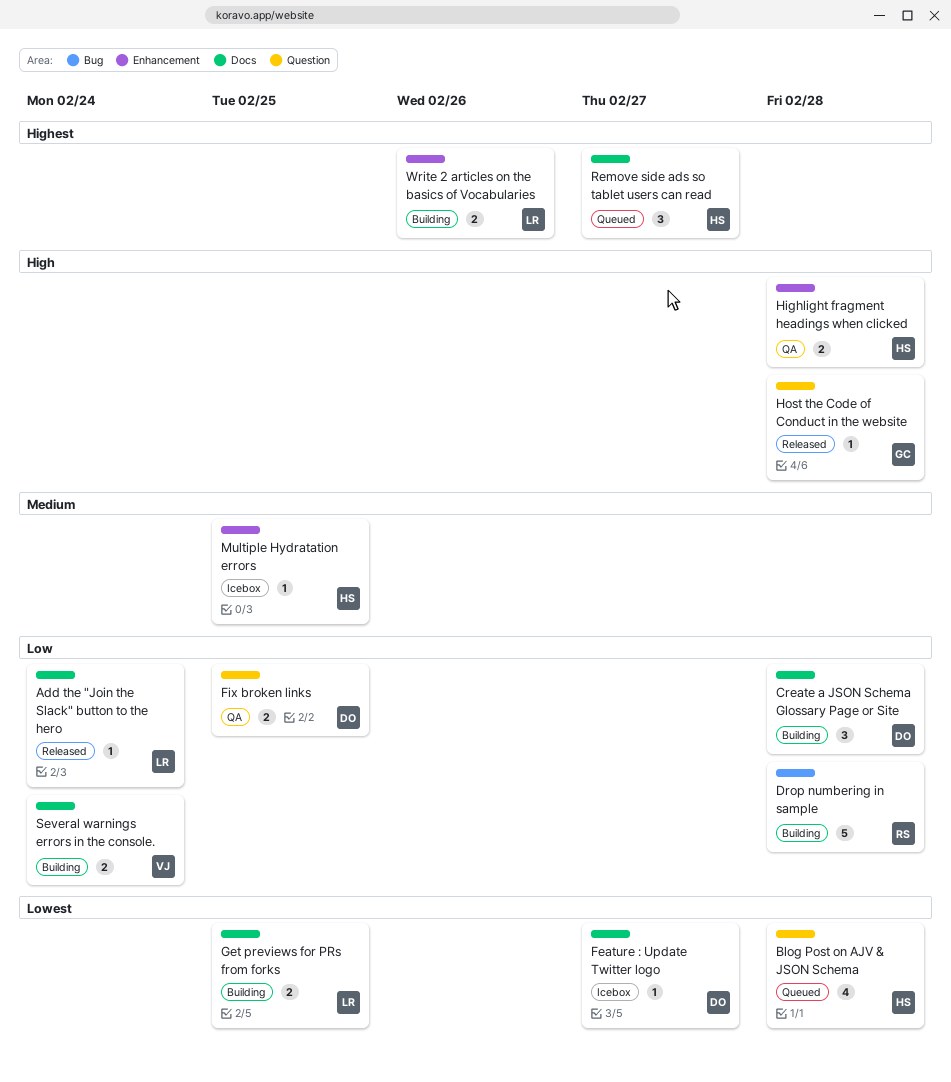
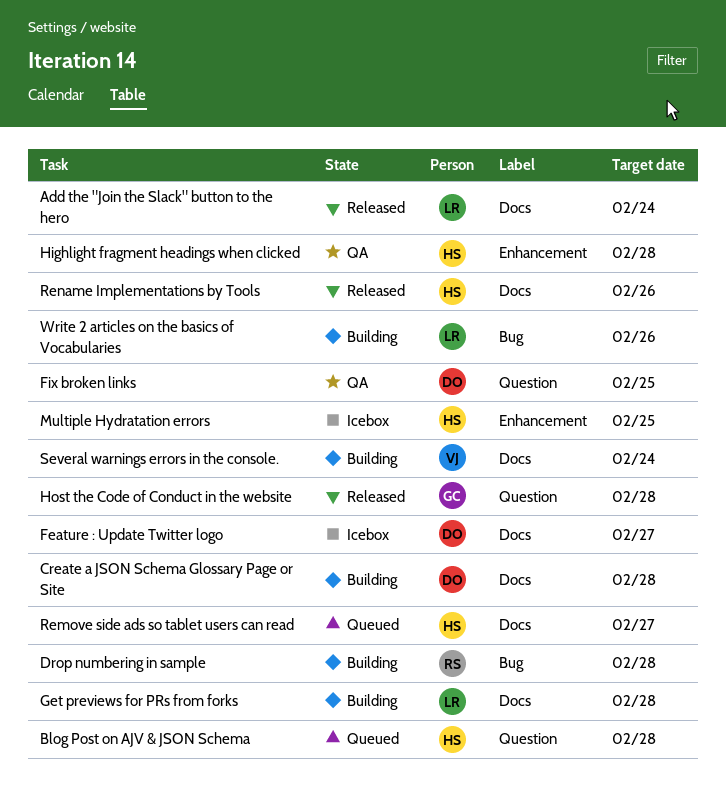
Get previews for PRs from forks, due: Feb 25 -> Feb 28
Rename Implementations by Tools: none -> present
Write 2 articles on the basics of Vocabularies, label: Enhancement -> Bug

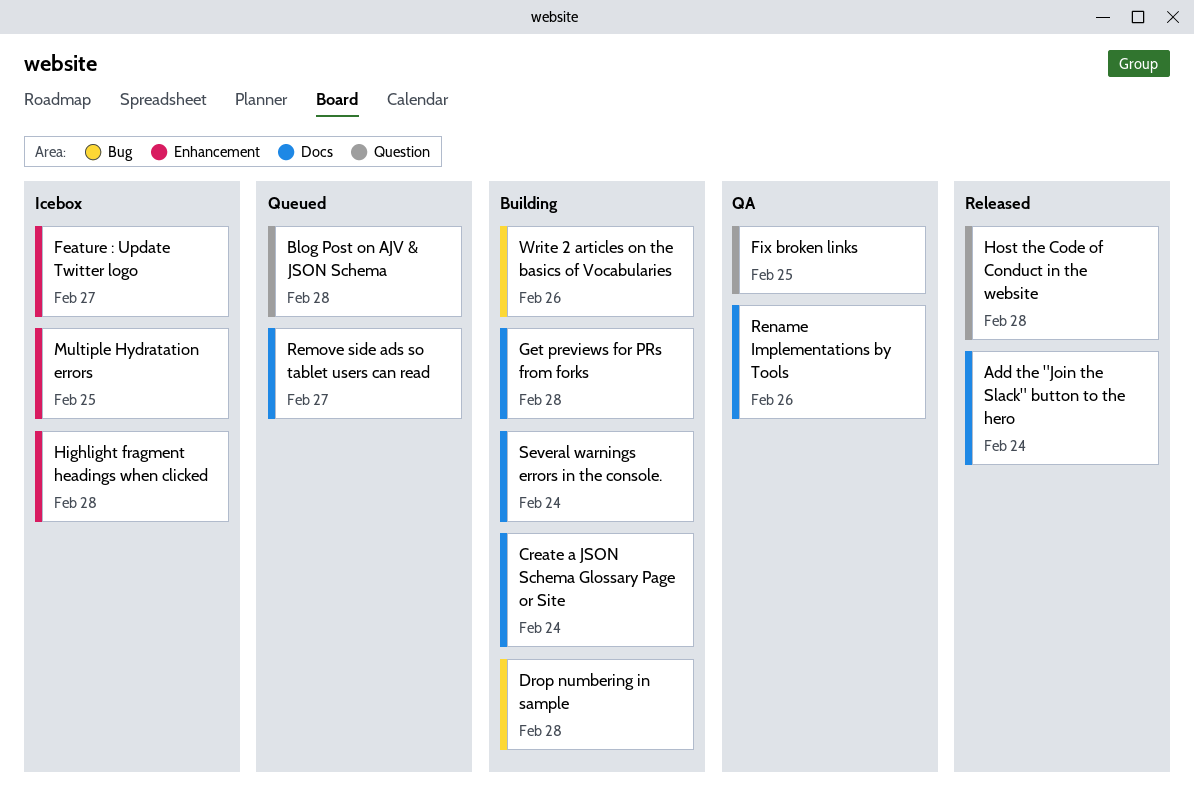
Create a JSON Schema Glossary Page or Site, due: Feb 28 -> Feb 24
Feature : Update Twitter logo, label: Docs -> Enhancement
Highlight fragment headings when clicked, status: QA -> Icebox
Rename Implementations by Tools, status: Released -> QA

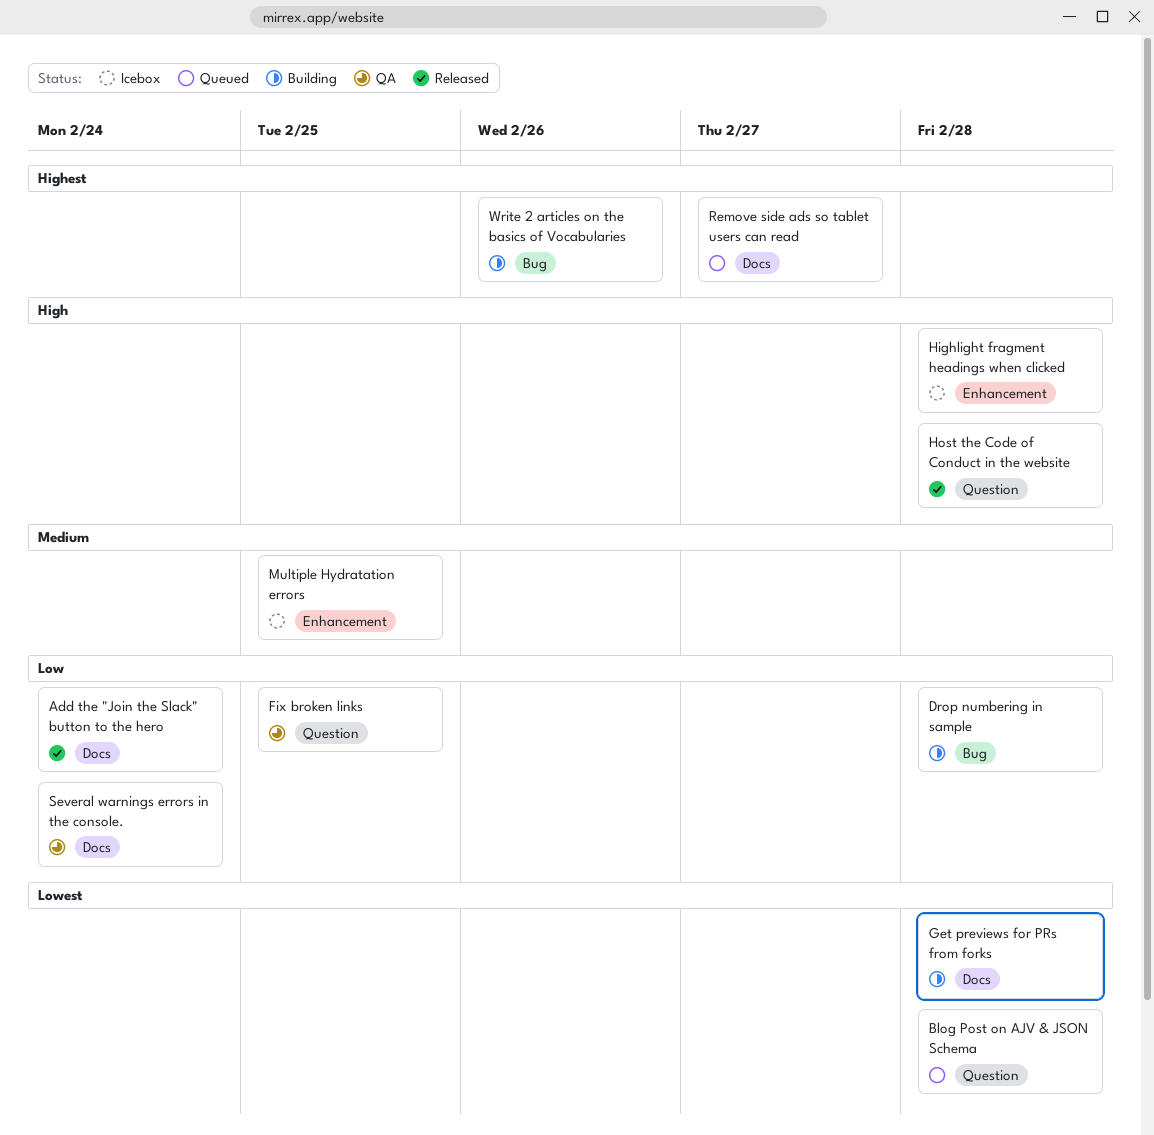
Create a JSON Schema Glossary Page or Site: present -> none
Feature : Update Twitter logo: present -> none
Rename Implementations by Tools: present -> none
Several warnings errors in the console., status: Building -> QA

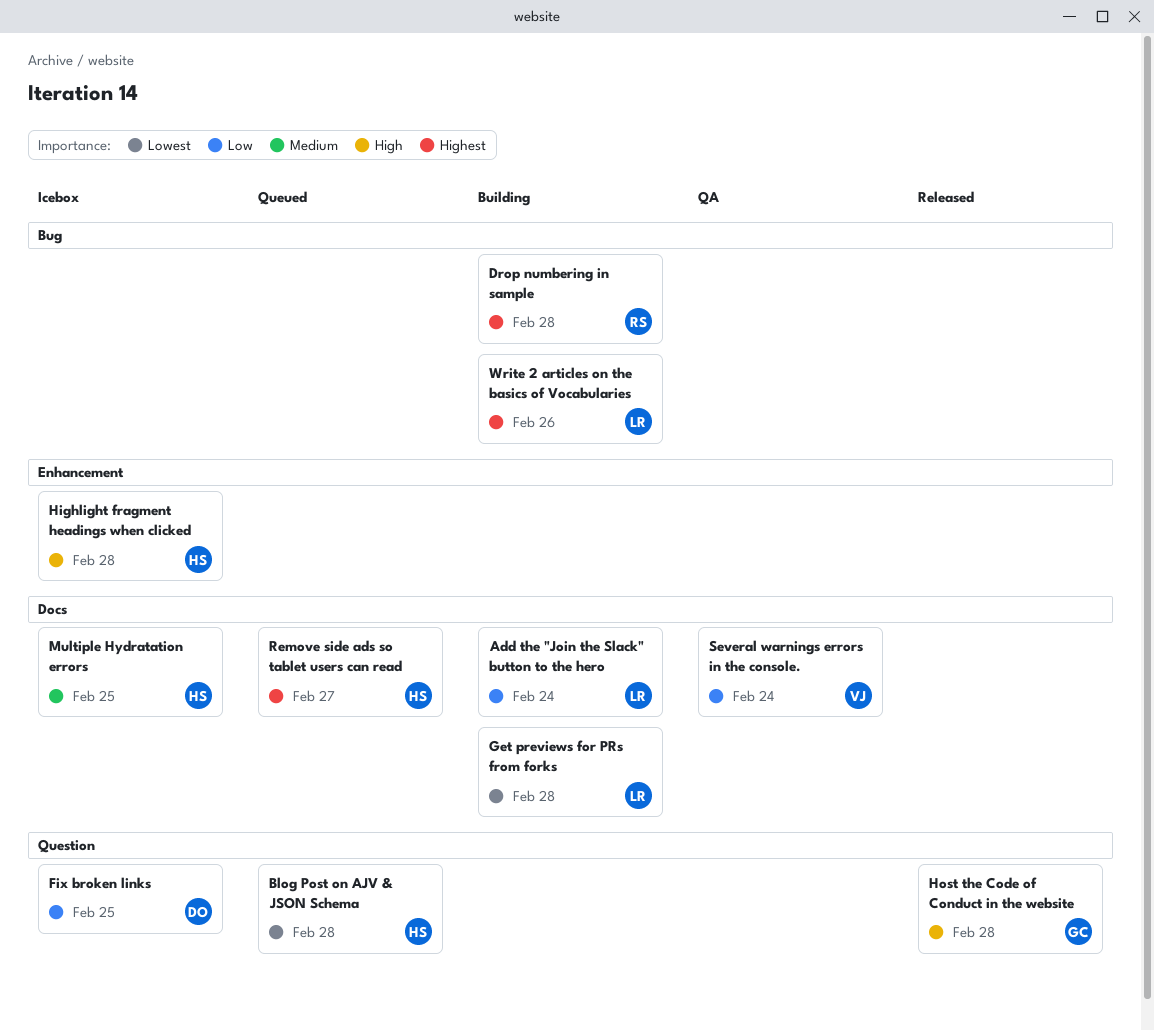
Add the "Join the Slack" button to the hero, status: Released -> Building
Drop numbering in sample, priority: Low -> Highest
Fix broken links, status: QA -> Icebox
Multiple Hydratation errors, label: Enhancement -> Docs

